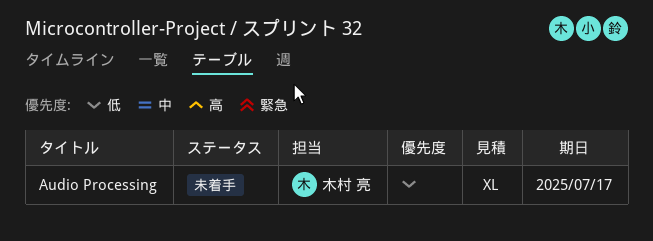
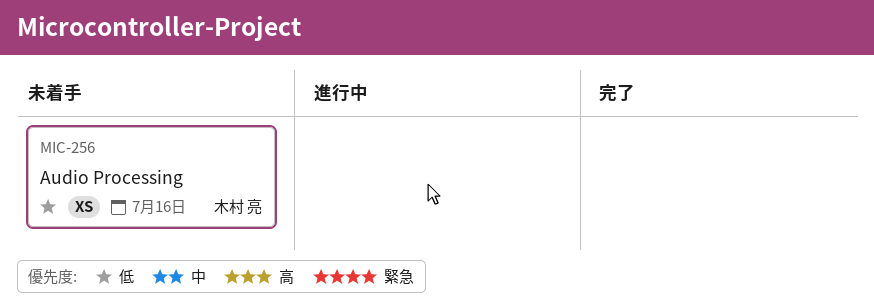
Audio Processing, estimate: XL -> XS
Audio Processing, due: Jul 17 -> Jul 16

